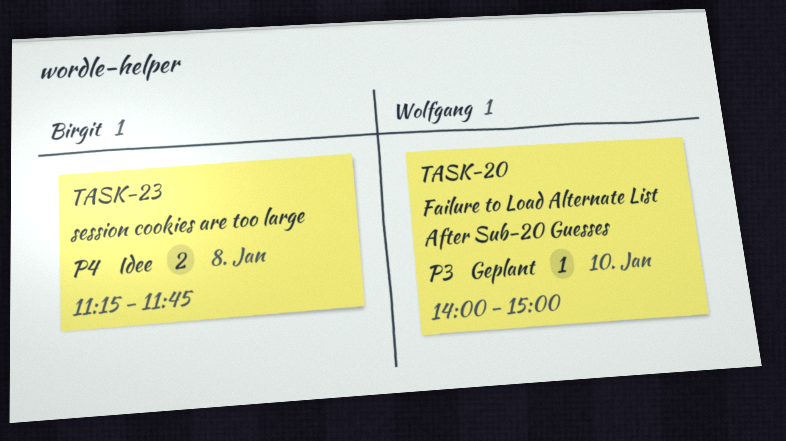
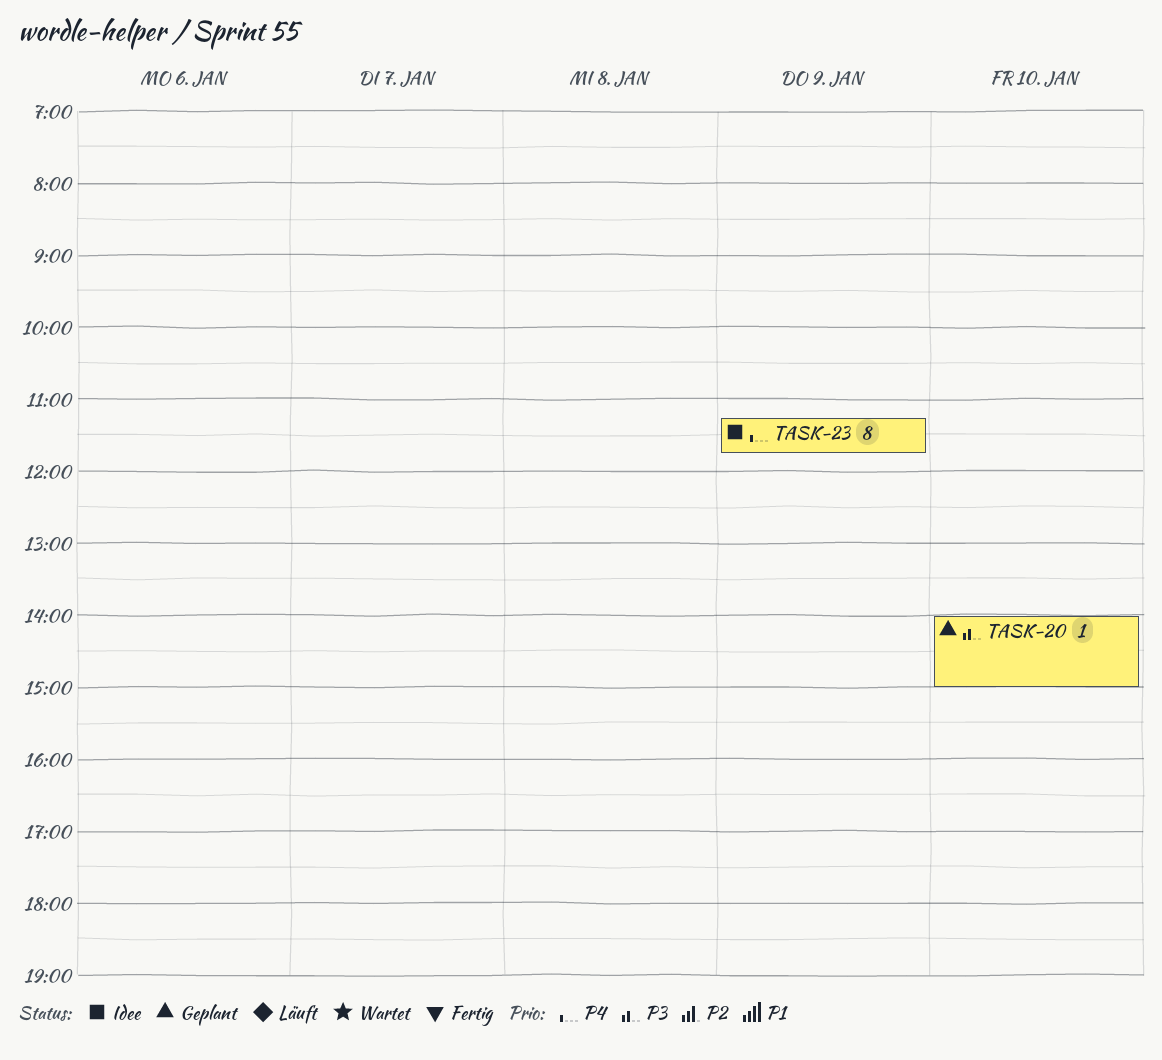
TASK-23, estimate: 2 -> 8
TASK-23, day: Jan 8 -> Jan 9

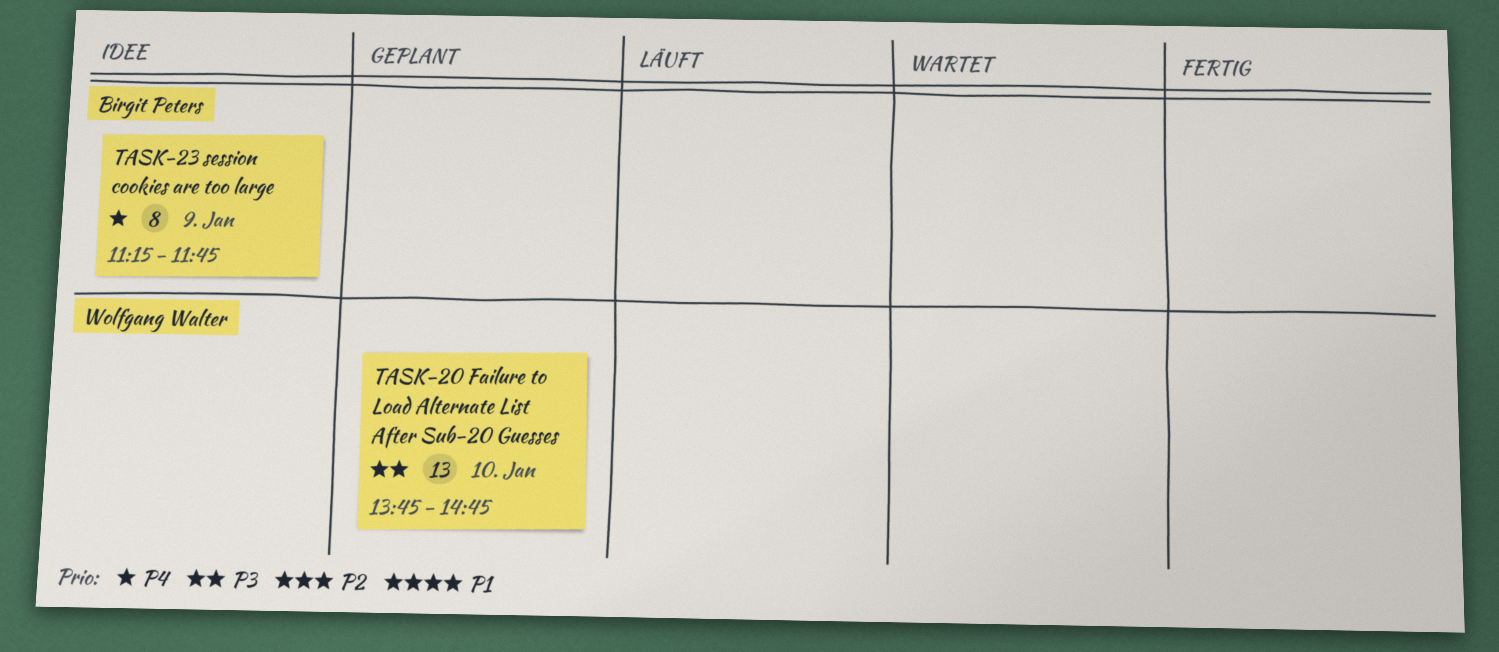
TASK-20, estimate: 1 -> 13
TASK-20, begins: 14:00 -> 13:45
TASK-20, ends: 15:00 -> 14:45

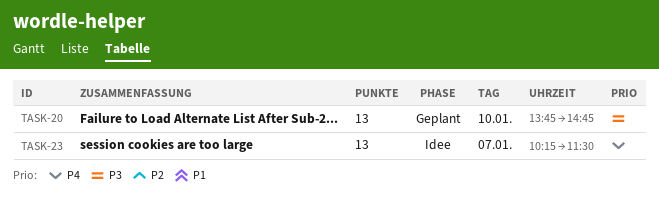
TASK-23, estimate: 8 -> 13
TASK-23, day: Jan 9 -> Jan 7
TASK-23, begins: 11:15 -> 10:15
TASK-23, ends: 11:45 -> 11:30

